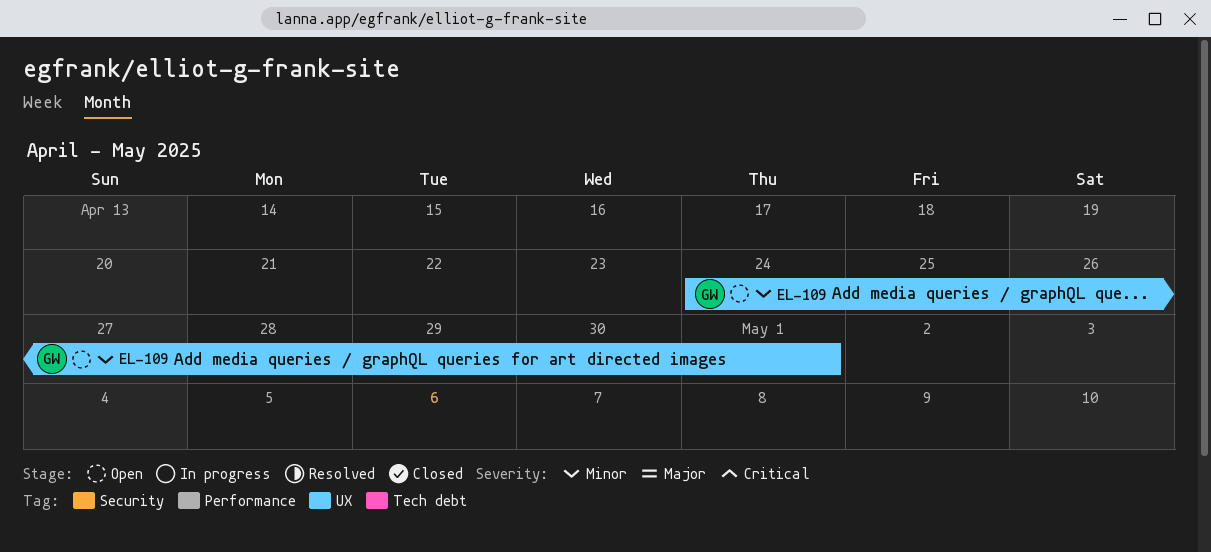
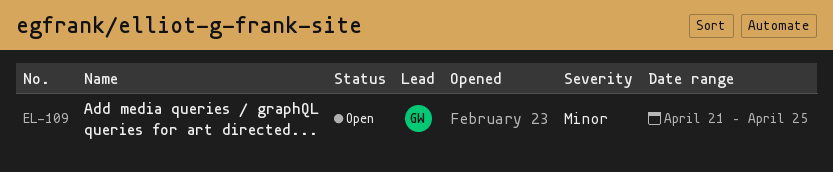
EL-109, start: Apr 24 -> Apr 21
EL-109, due: May 1 -> Apr 25

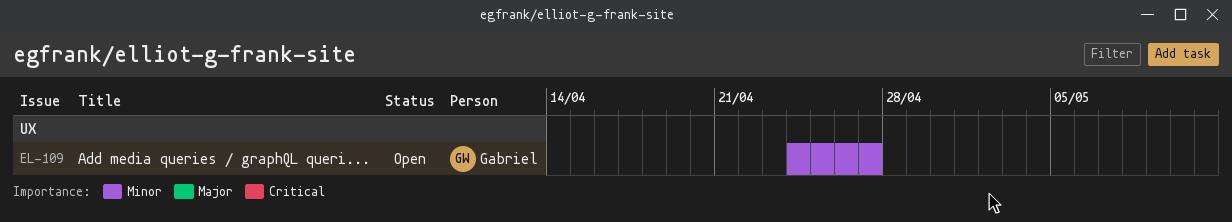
EL-109, start: Apr 21 -> Apr 24
EL-109, due: Apr 25 -> Apr 27

